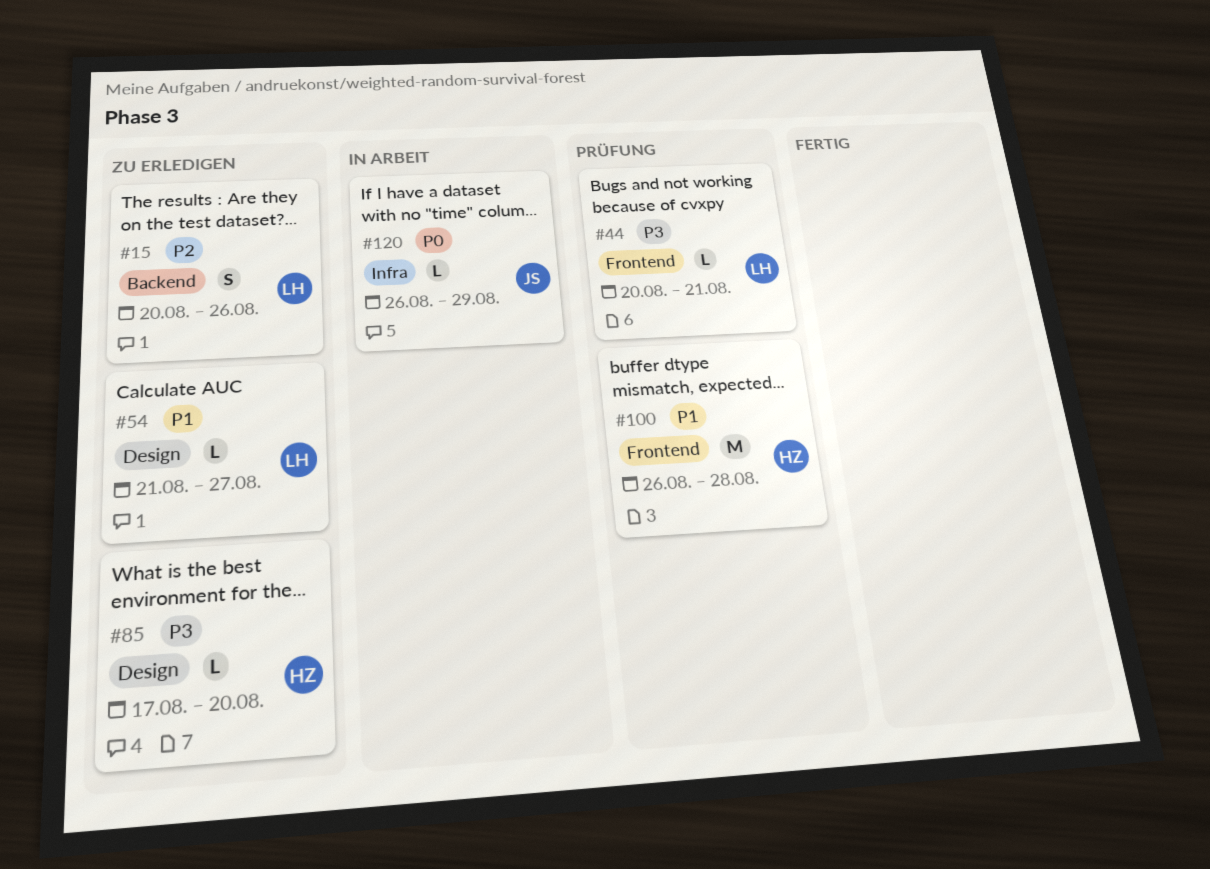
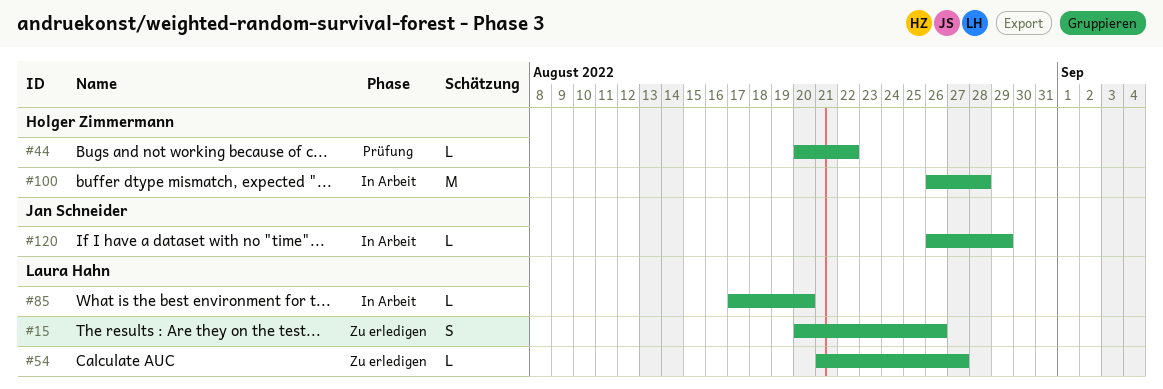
#44, owner: Laura Hahn -> Holger Zimmermann
#44, due: Aug 21 -> Aug 22
#85, status: Zu erledigen -> In Arbeit
#85, owner: Holger Zimmermann -> Laura Hahn
#100, status: Prüfung -> In Arbeit

